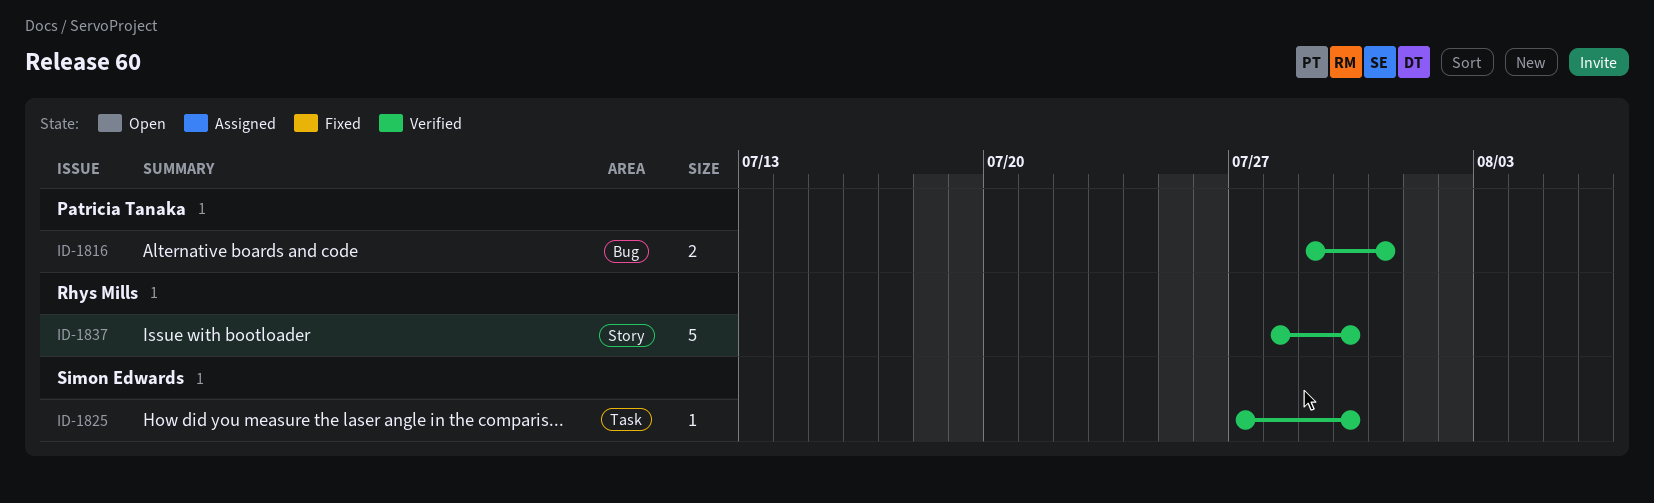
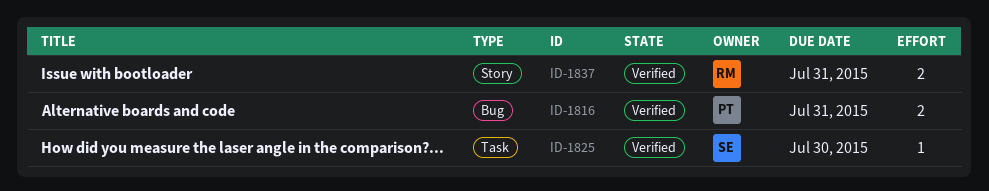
ID-1837, estimate: 5 -> 2
ID-1837, due: Jul 30 -> Jul 31

